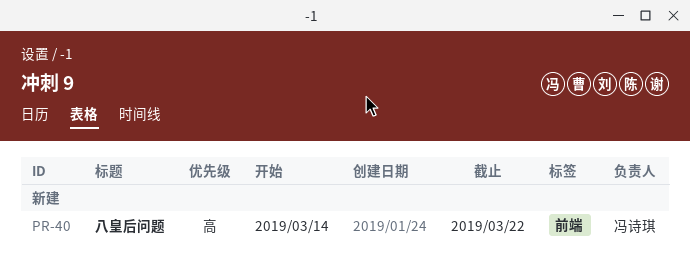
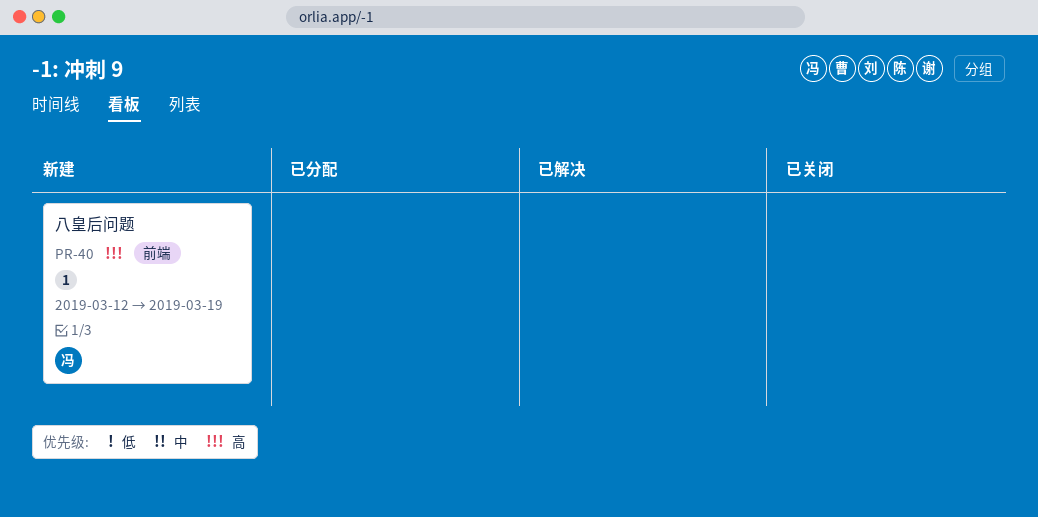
PR-40, start: Mar 14 -> Mar 12
PR-40, due: Mar 22 -> Mar 19

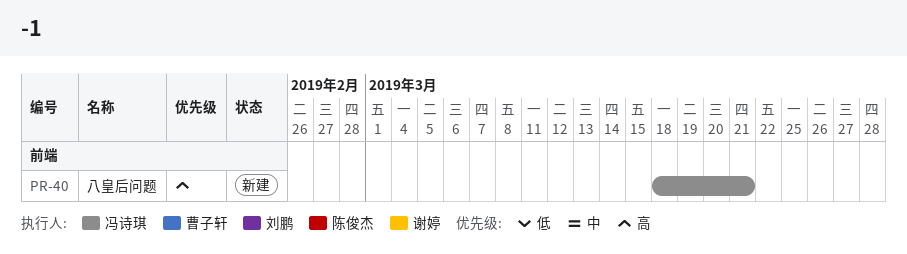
PR-40, start: Mar 12 -> Mar 18
PR-40, due: Mar 19 -> Mar 21

